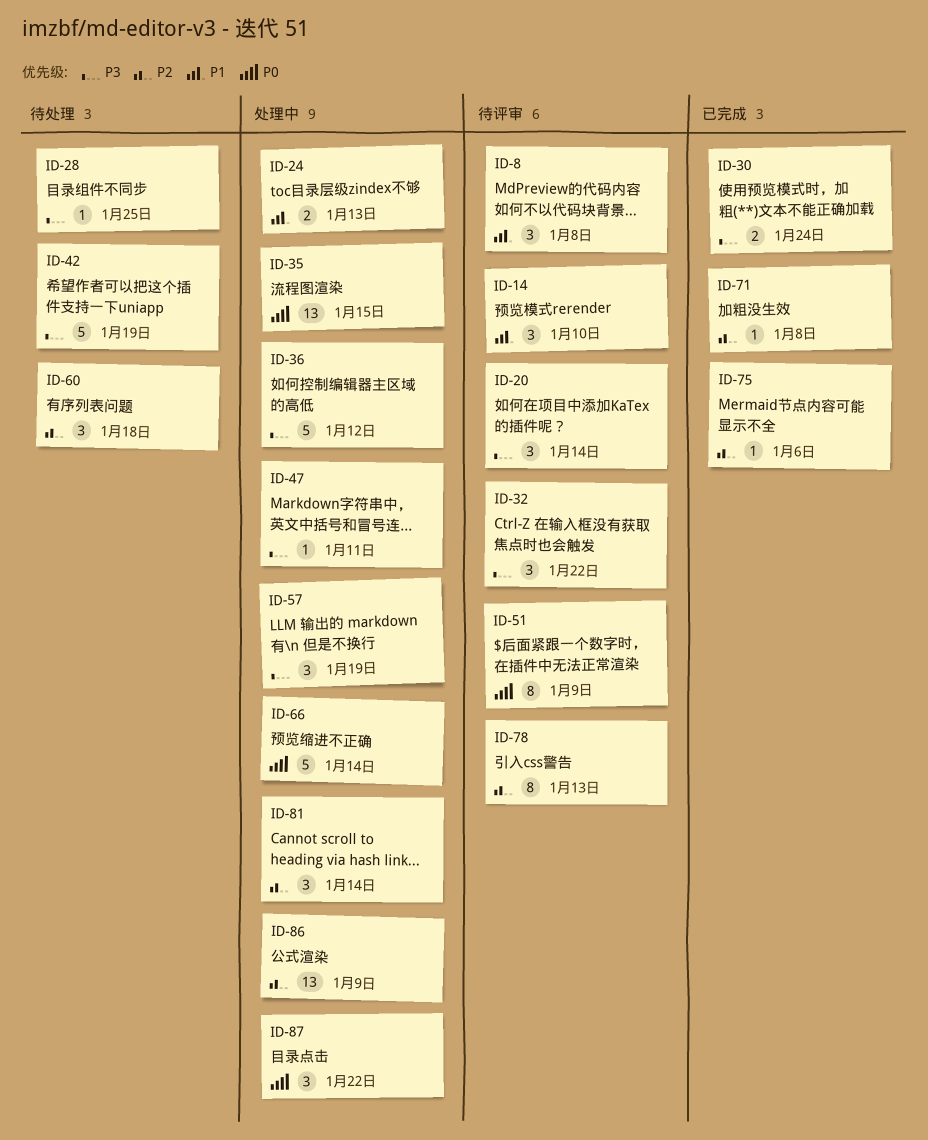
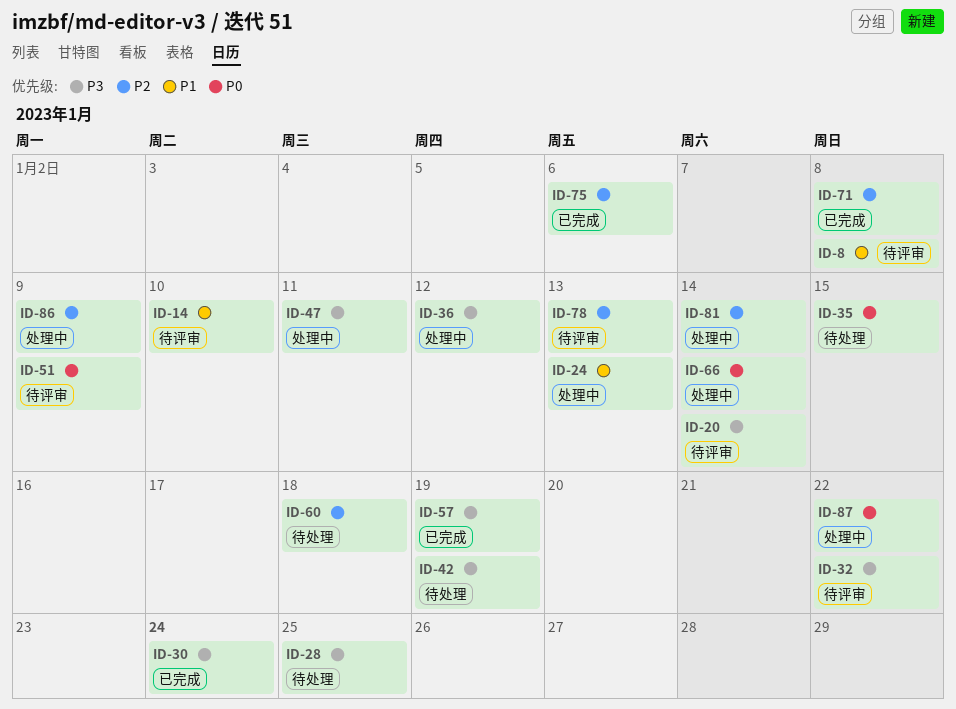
ID-35, status: 处理中 -> 待处理
ID-57, status: 处理中 -> 已完成

